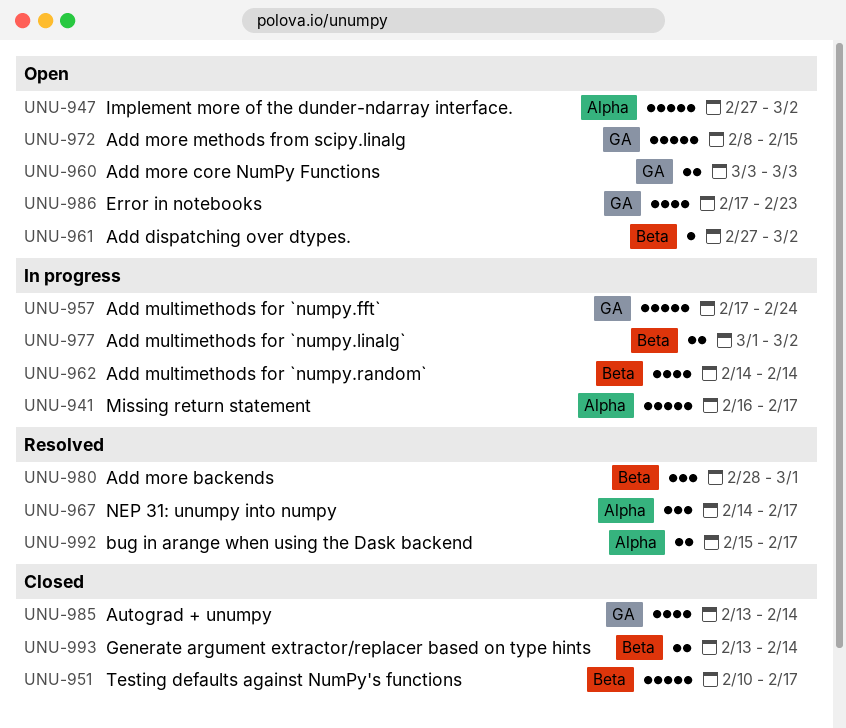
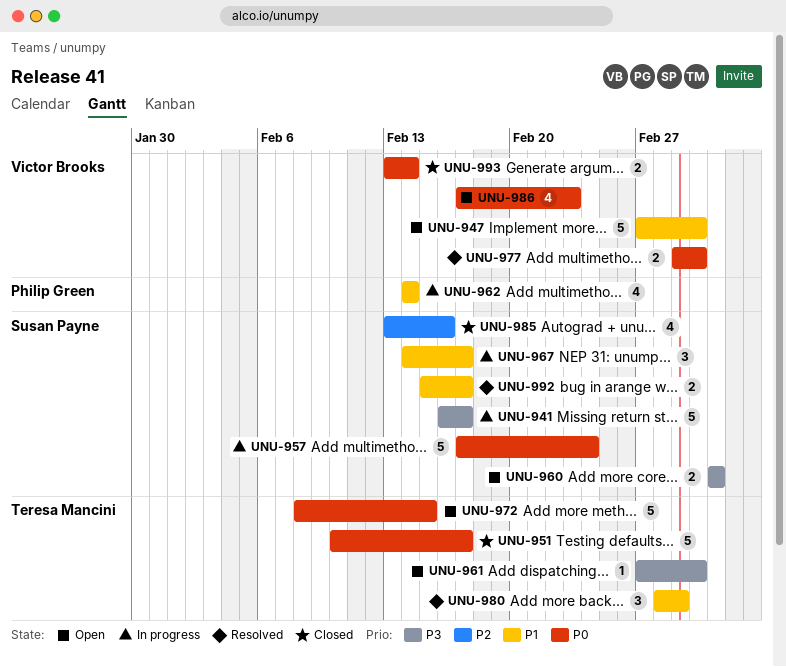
UNU-967, status: Resolved -> In progress
UNU-977, status: In progress -> Resolved
UNU-985, due: Feb 14 -> Feb 16

